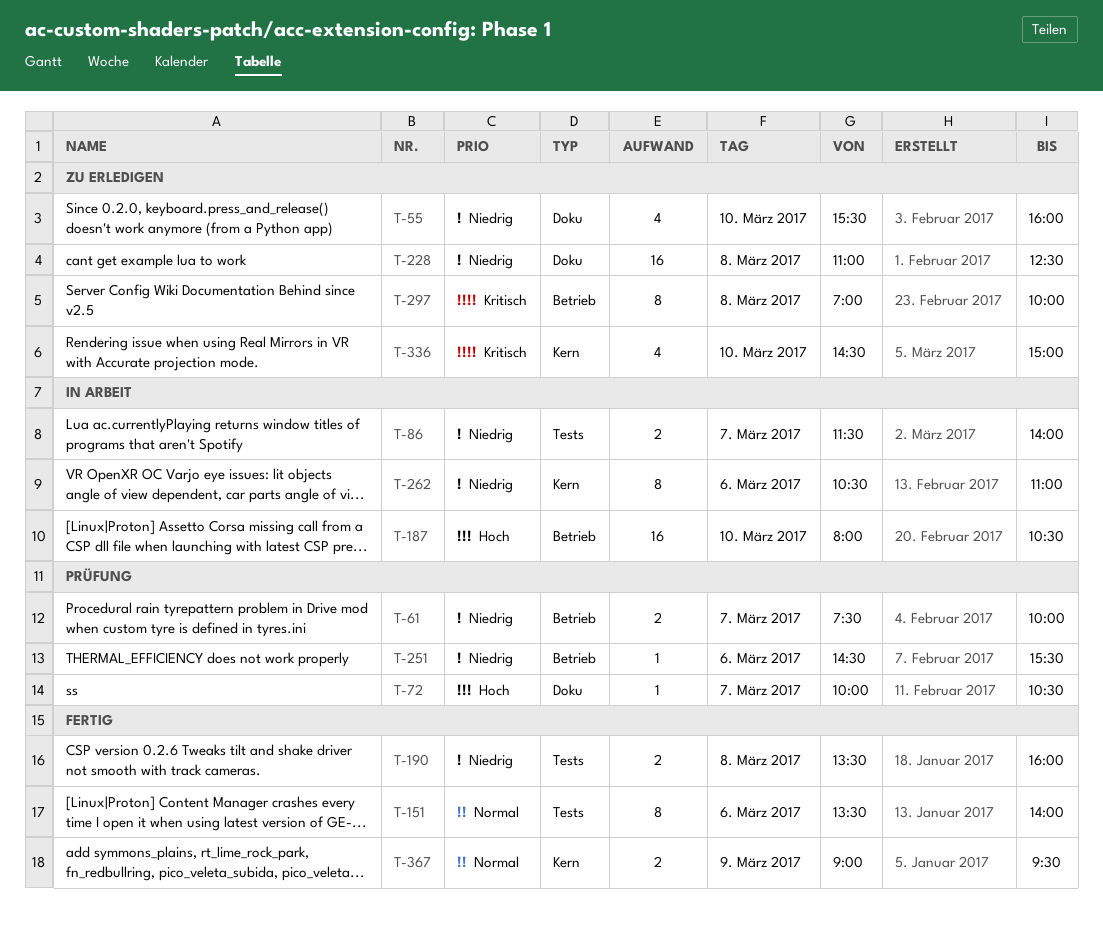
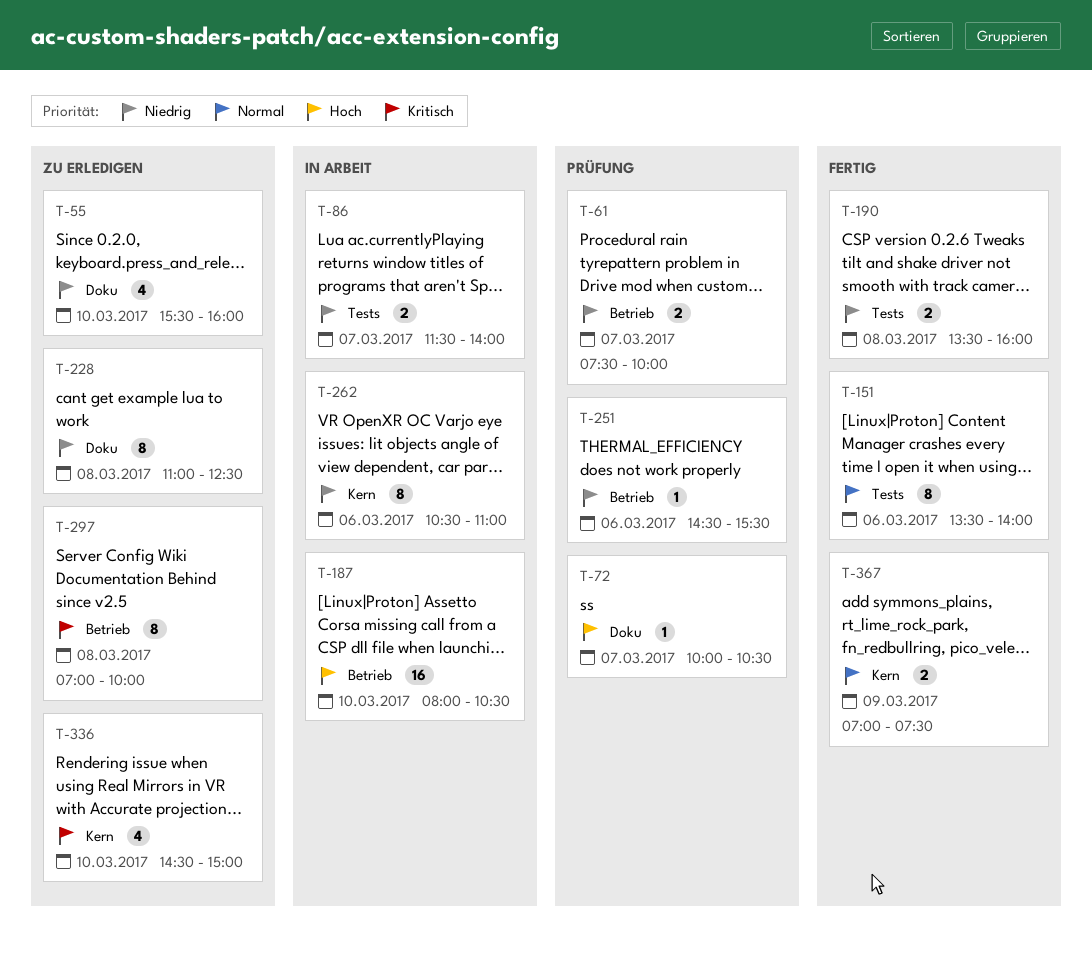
T-228, estimate: 16 -> 8
T-367, begins: 09:00 -> 07:00
T-367, ends: 09:30 -> 07:30

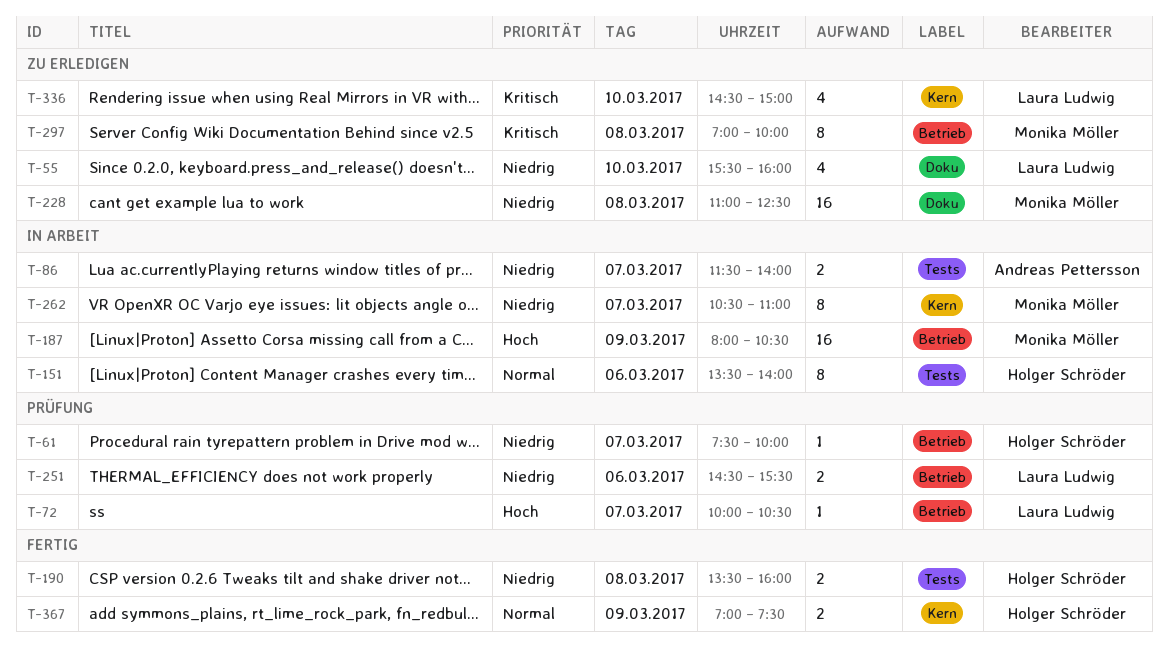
T-61, estimate: 2 -> 1
T-72, label: Doku -> Betrieb
T-151, status: Fertig -> In Arbeit
T-187, day: Mar 10 -> Mar 9
T-228, estimate: 8 -> 16
T-251, estimate: 1 -> 2
T-262, day: Mar 6 -> Mar 7

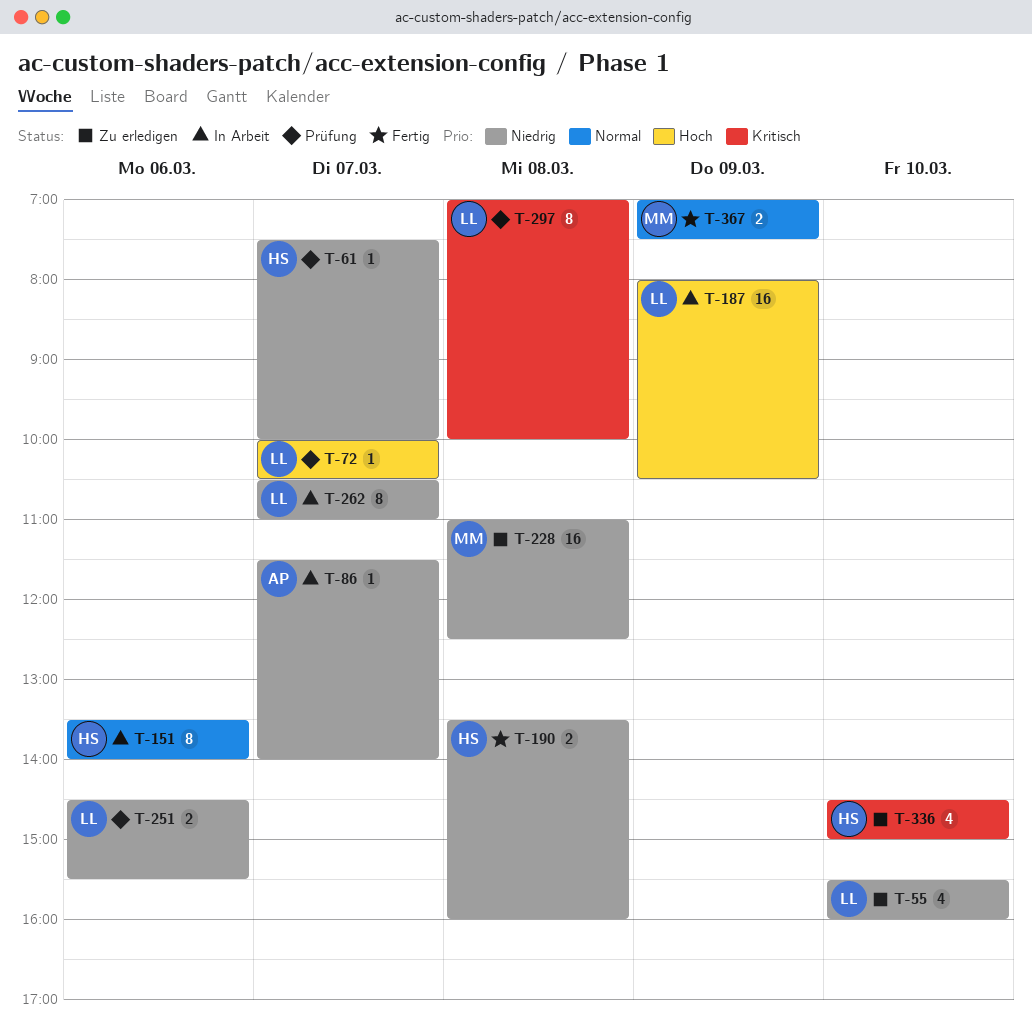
T-86, estimate: 2 -> 1
T-187, owner: Monika Möller -> Laura Ludwig
T-262, owner: Monika Möller -> Laura Ludwig
T-297, status: Zu erledigen -> Prüfung
T-297, owner: Monika Möller -> Laura Ludwig
T-336, owner: Laura Ludwig -> Holger Schröder
T-367, owner: Holger Schröder -> Monika Möller

